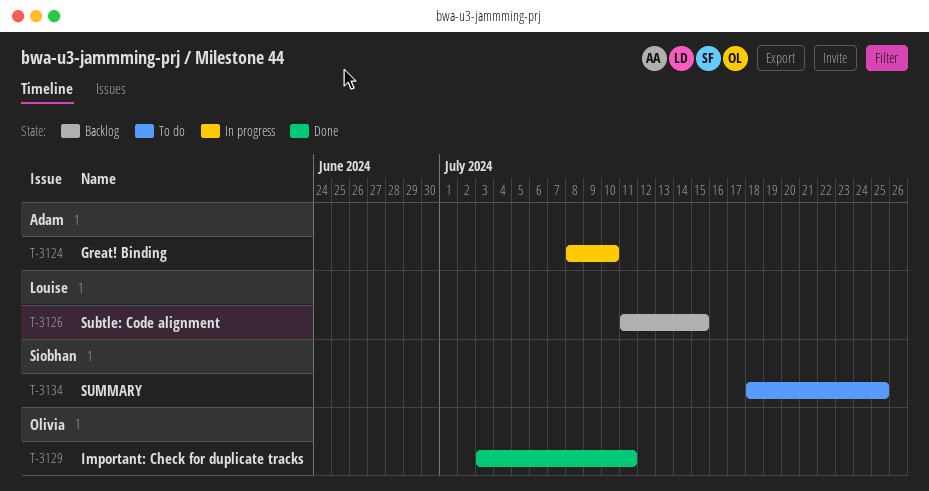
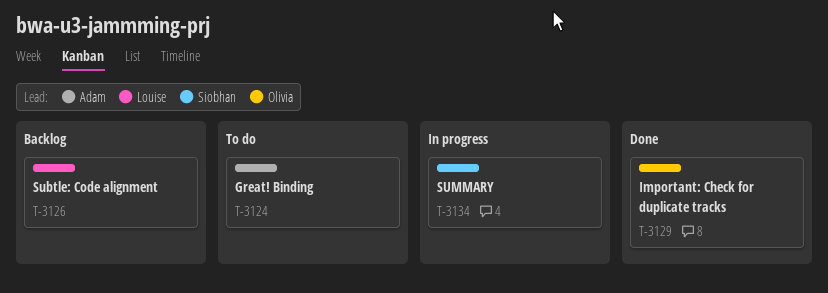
T-3124, status: In progress -> To do
T-3134, status: To do -> In progress

